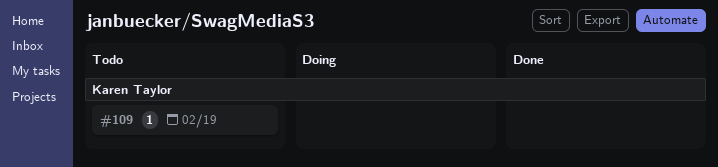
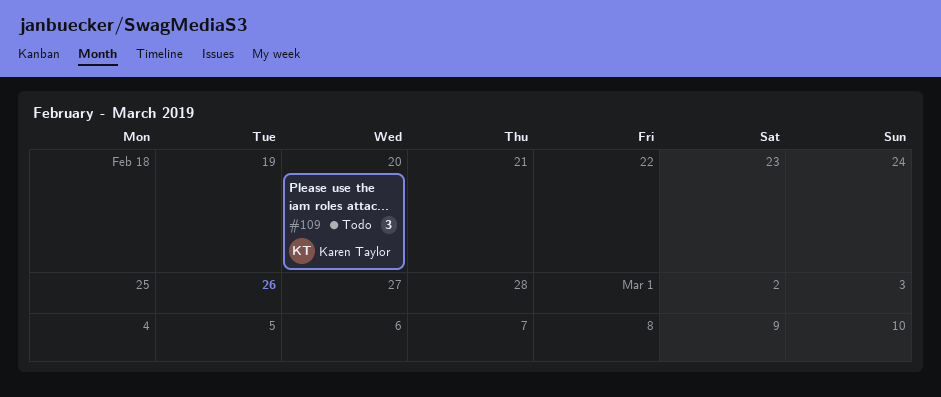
#109, estimate: 1 -> 3
#109, due: Feb 19 -> Feb 20

